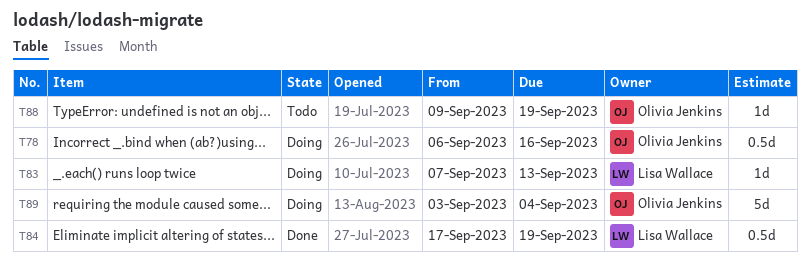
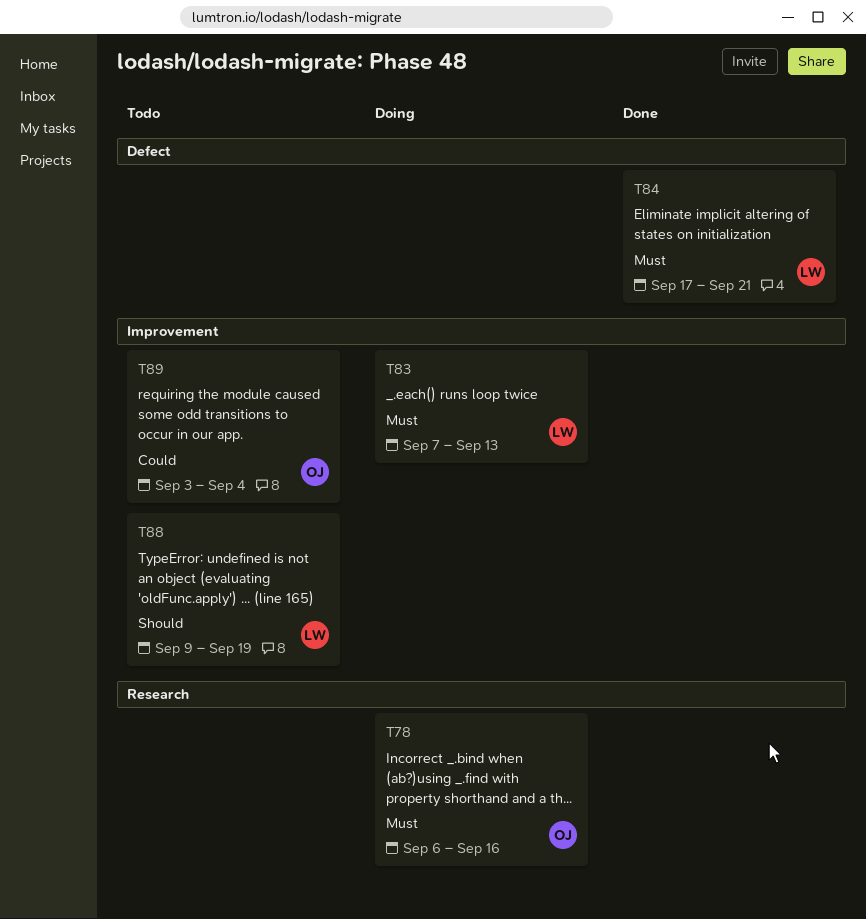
T84, due: Sep 19 -> Sep 21
T88, owner: Olivia Jenkins -> Lisa Wallace
T89, status: Doing -> Todo

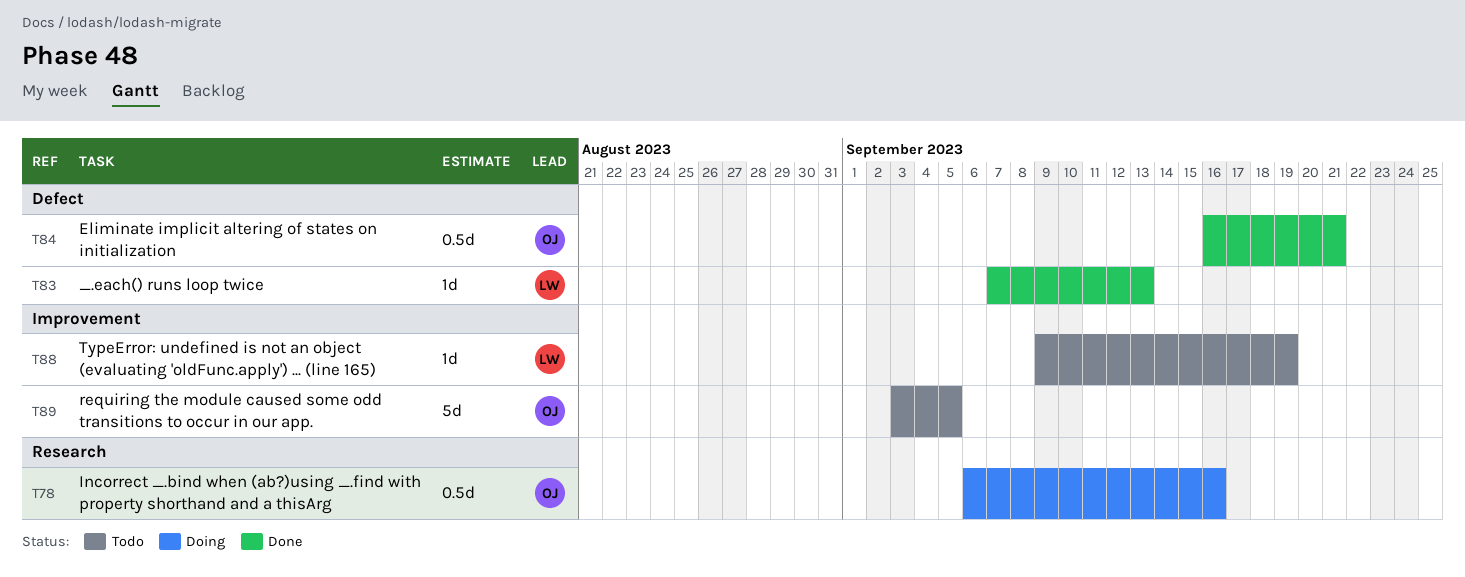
T83, status: Doing -> Done
T83, label: Improvement -> Defect
T84, owner: LW -> OJ
T84, start: Sep 17 -> Sep 16
T89, due: Sep 4 -> Sep 5

